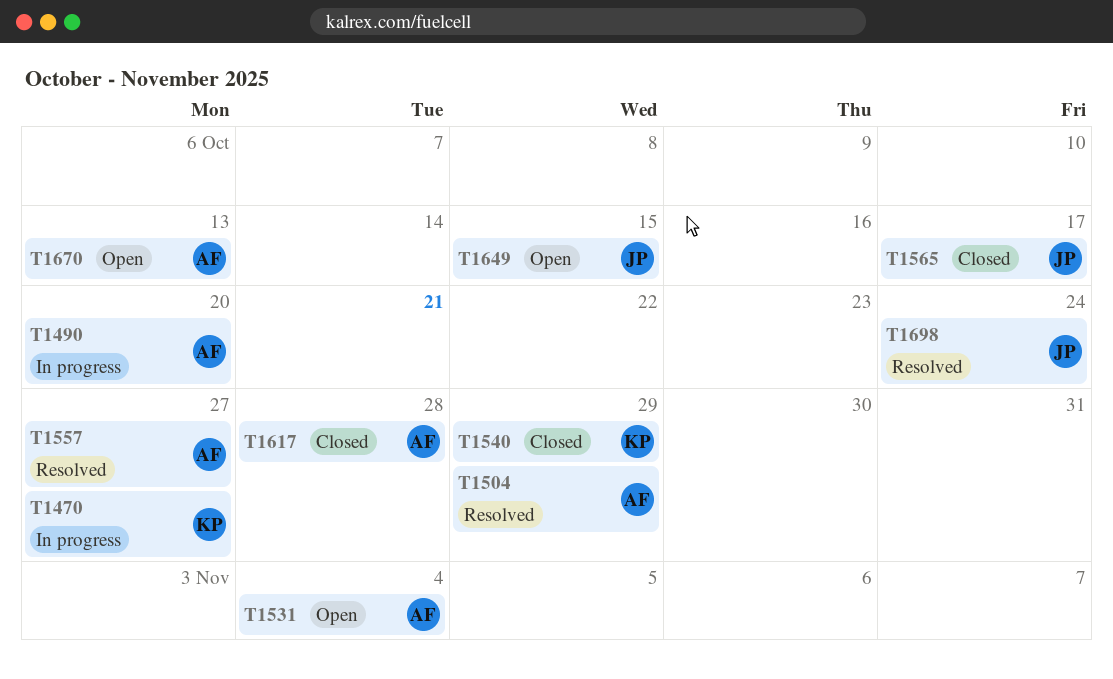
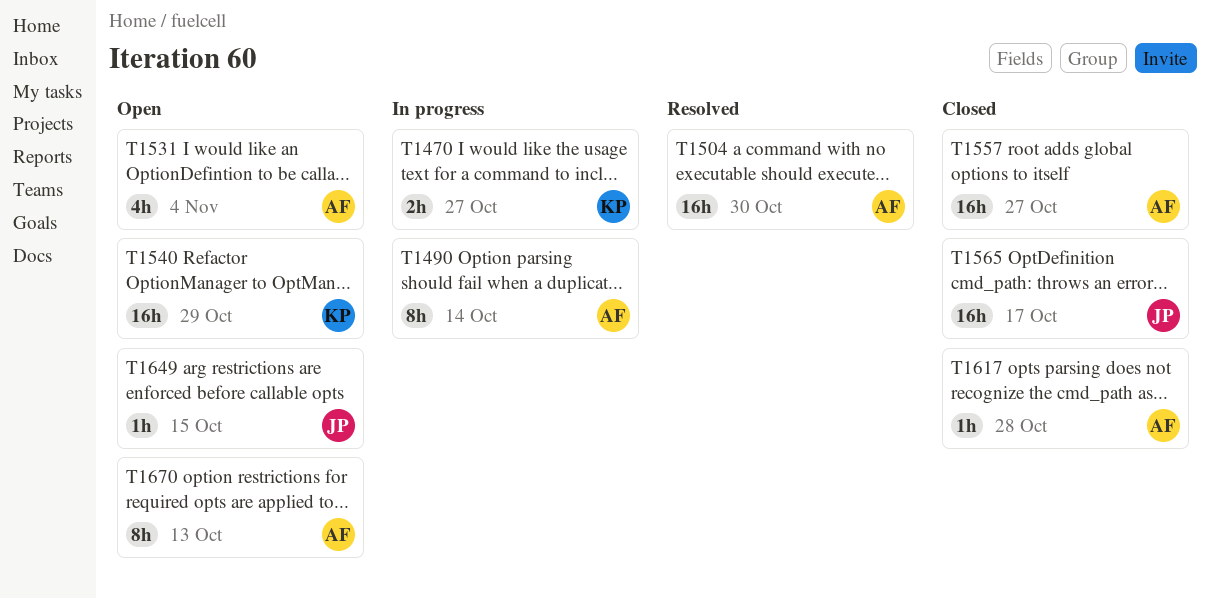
T1490, due: Oct 20 -> Oct 14
T1504, due: Oct 29 -> Oct 30
T1540, status: Closed -> Open
T1557, status: Resolved -> Closed
T1698: present -> none

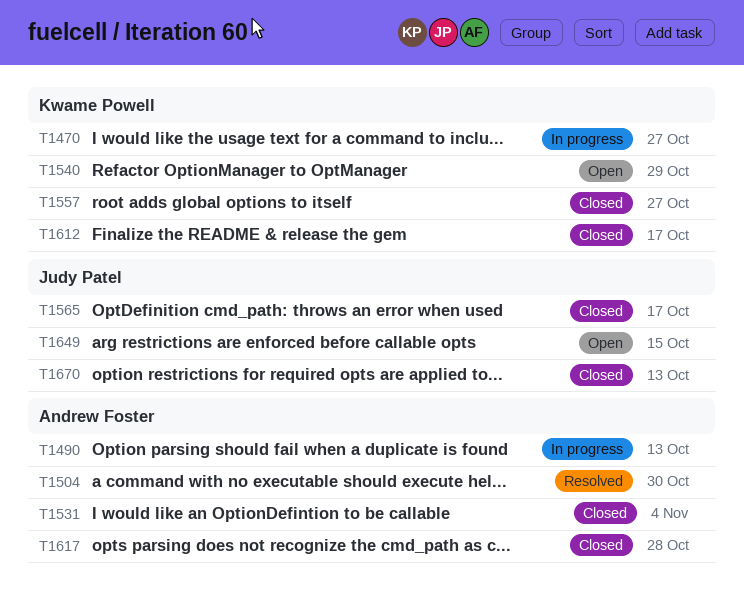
T1490, due: Oct 14 -> Oct 13
T1531, status: Open -> Closed
T1557, owner: Andrew Foster -> Kwame Powell
T1612: none -> present
T1670, status: Open -> Closed
T1670, owner: Andrew Foster -> Judy Patel

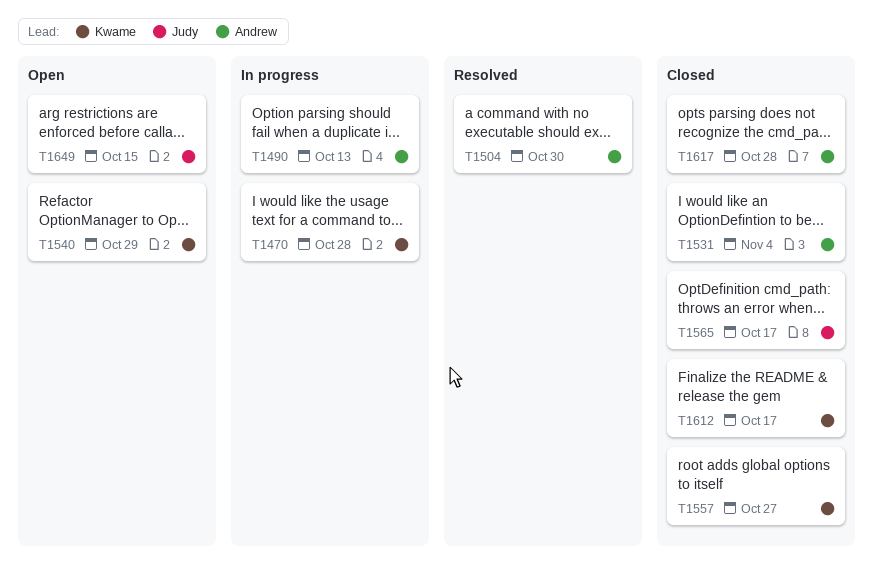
T1470, due: Oct 27 -> Oct 28
T1670: present -> none

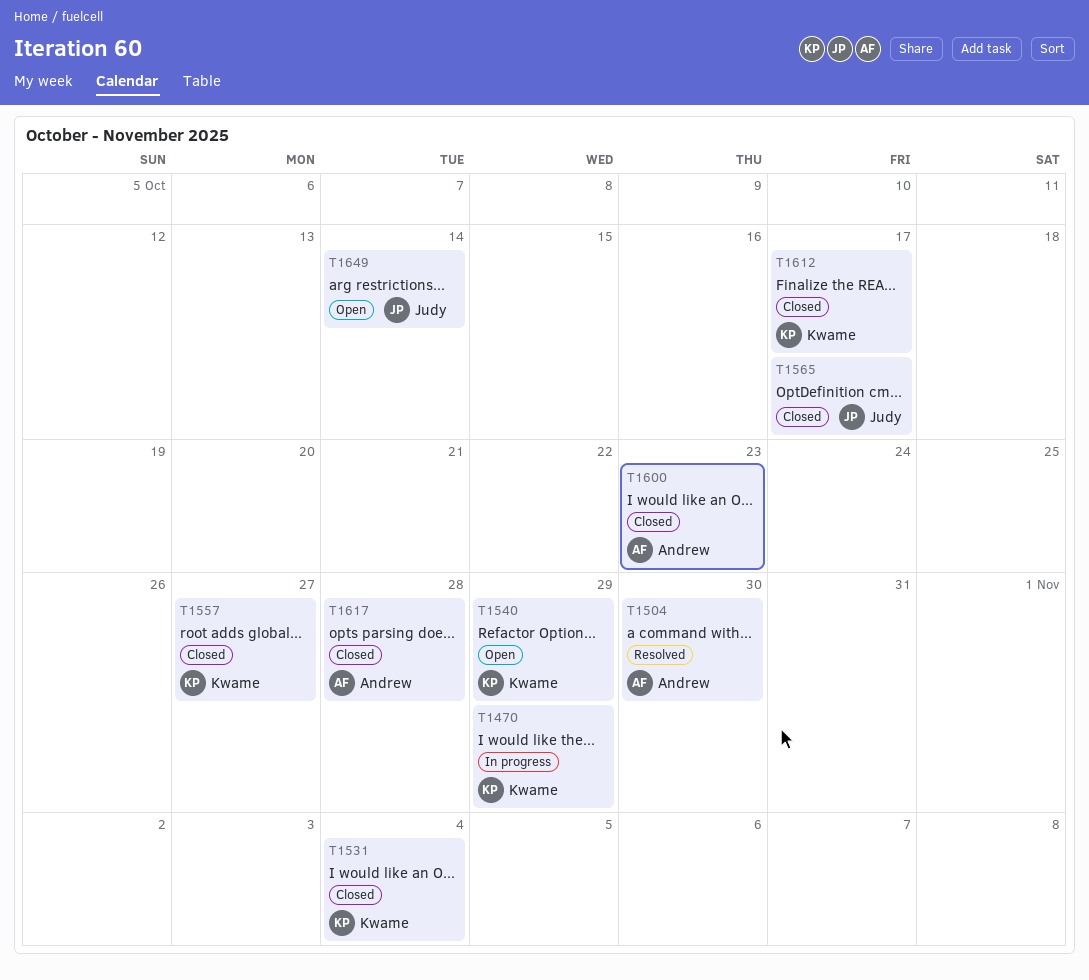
T1470, due: Oct 28 -> Oct 29
T1490: present -> none
T1531, owner: Andrew -> Kwame
T1600: none -> present
T1649, due: Oct 15 -> Oct 14

